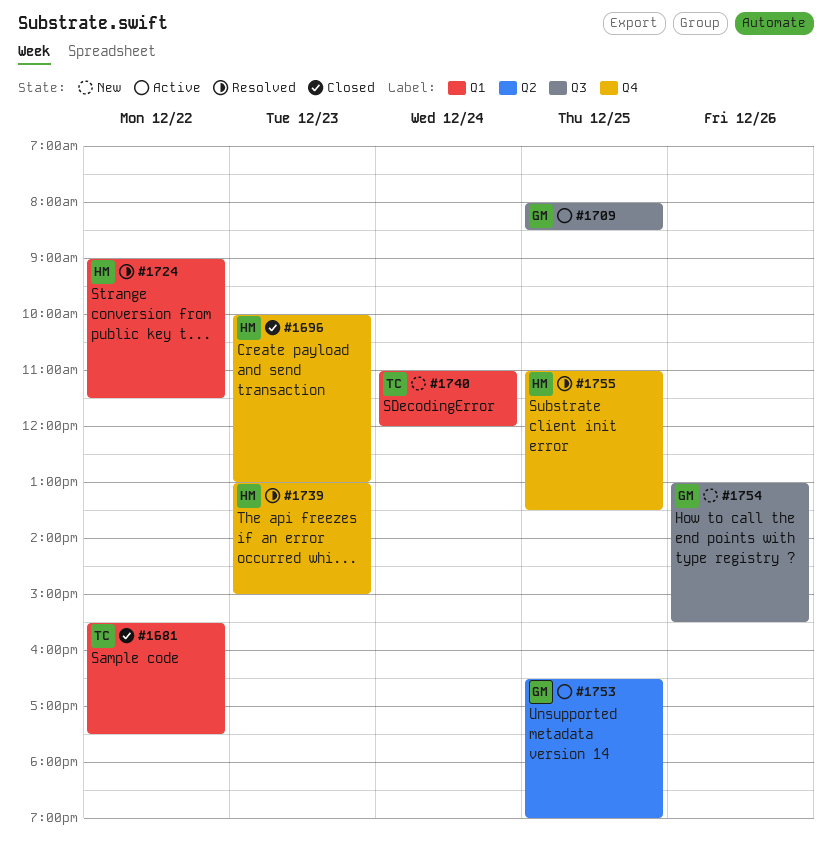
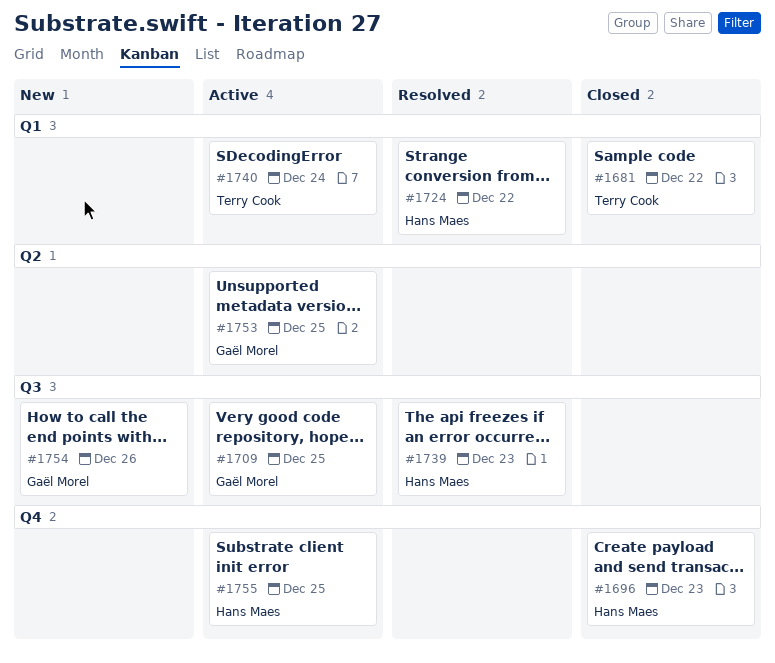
#1739, label: Q4 -> Q3
#1740, status: New -> Active
#1755, status: Resolved -> Active

